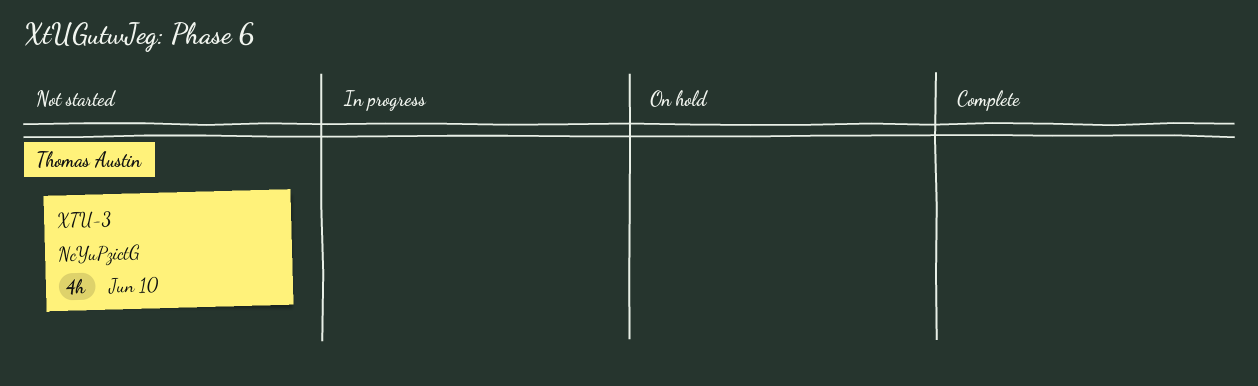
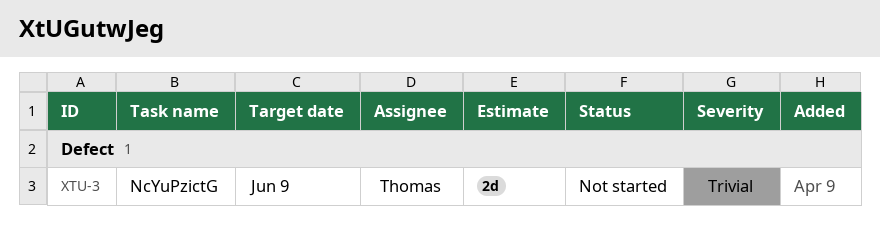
XTU-3, estimate: 4h -> 2d
XTU-3, due: Jun 10 -> Jun 9

